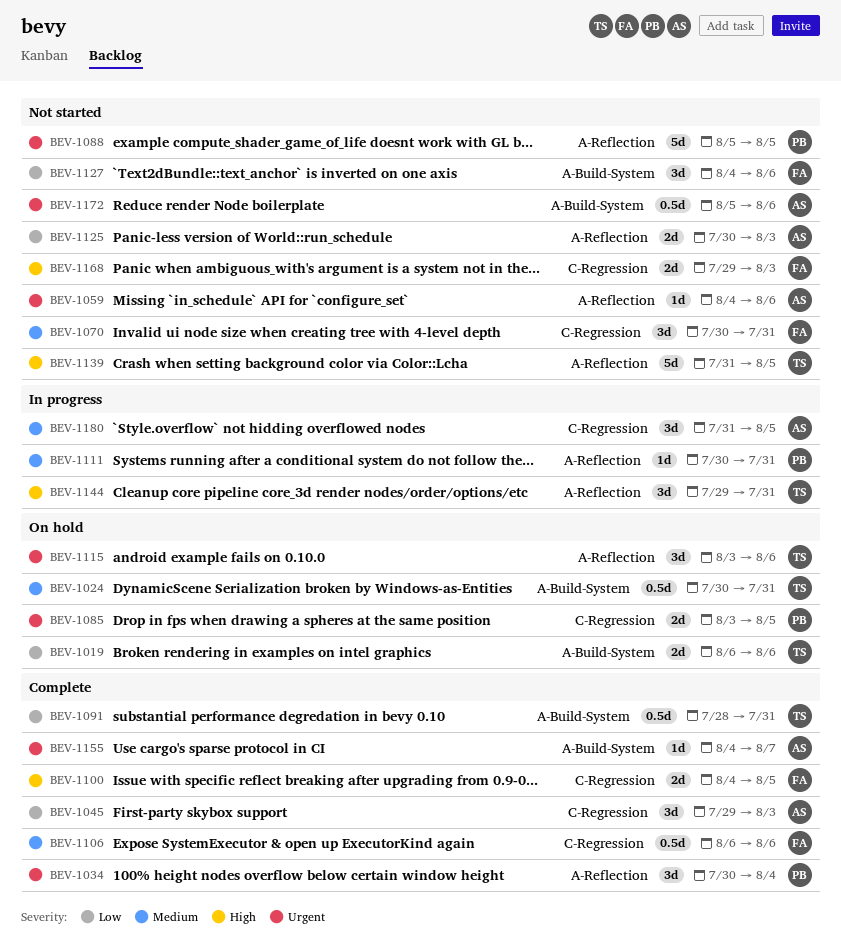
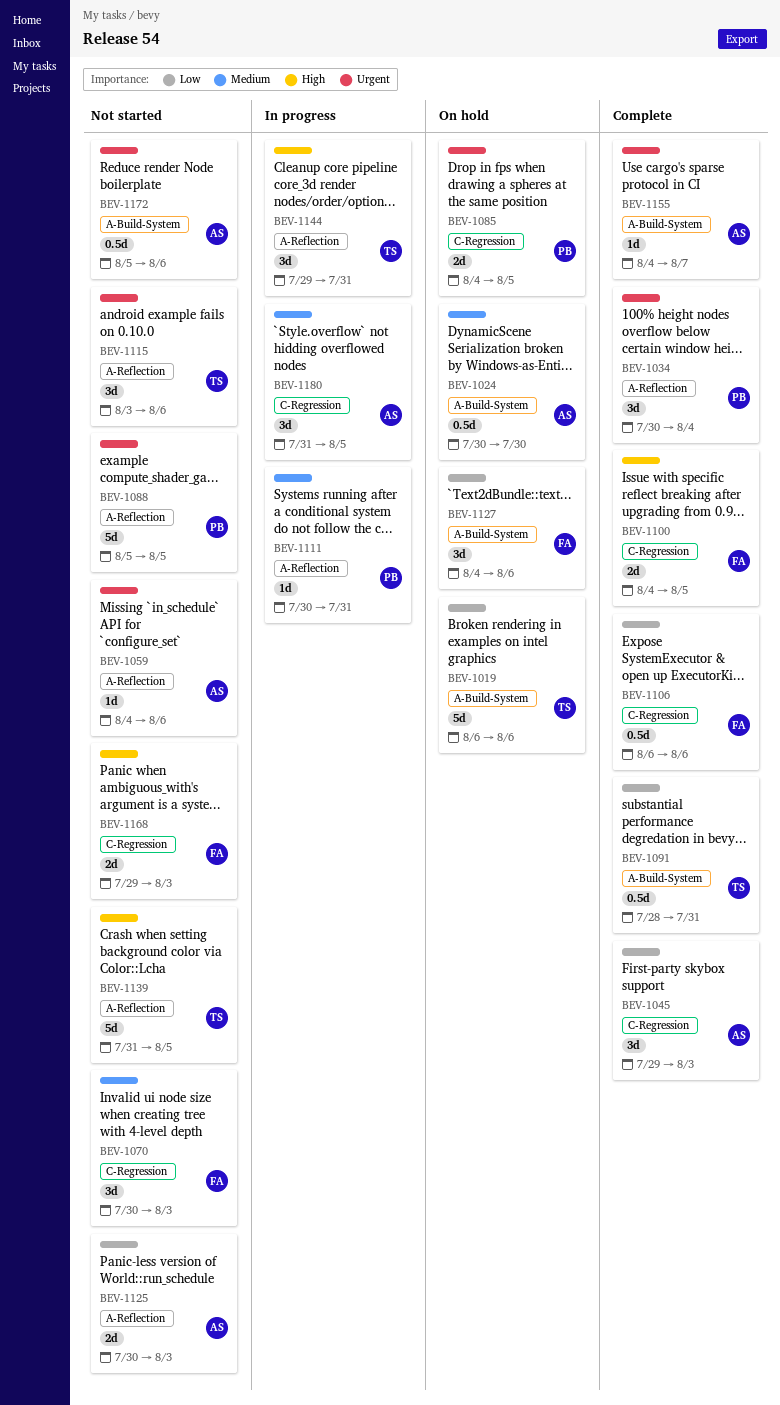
BEV-1019, estimate: 2d -> 5d
BEV-1024, owner: TS -> AS
BEV-1024, due: Jul 31 -> Jul 30
BEV-1070, due: Jul 31 -> Aug 3
BEV-1085, start: Aug 3 -> Aug 4
BEV-1106, priority: Medium -> Low
BEV-1115, status: On hold -> Not started
BEV-1127, status: Not started -> On hold

